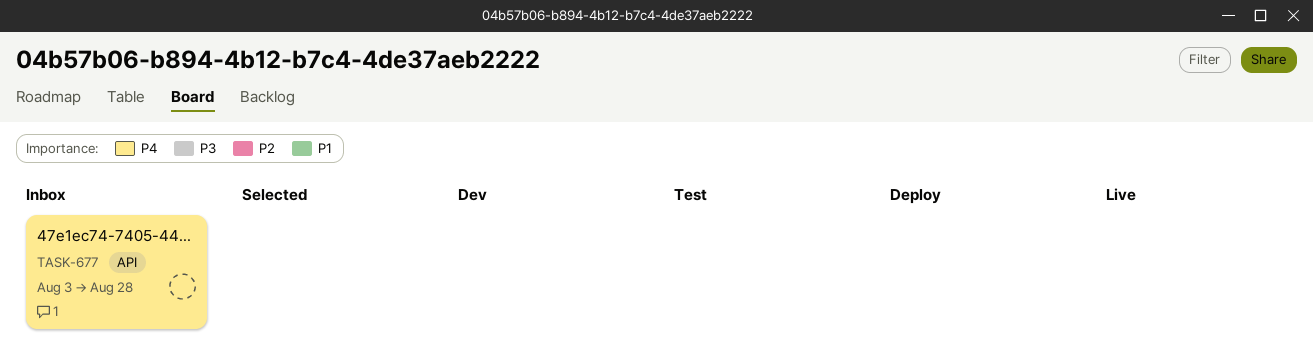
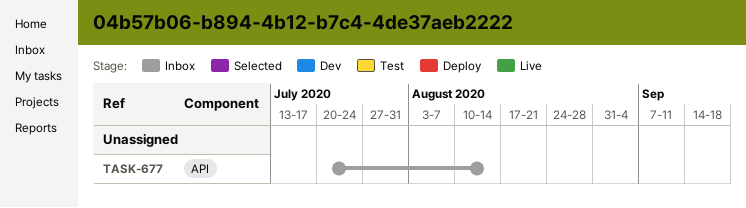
TASK-677, start: Aug 3 -> Jul 20
TASK-677, due: Aug 28 -> Aug 14

